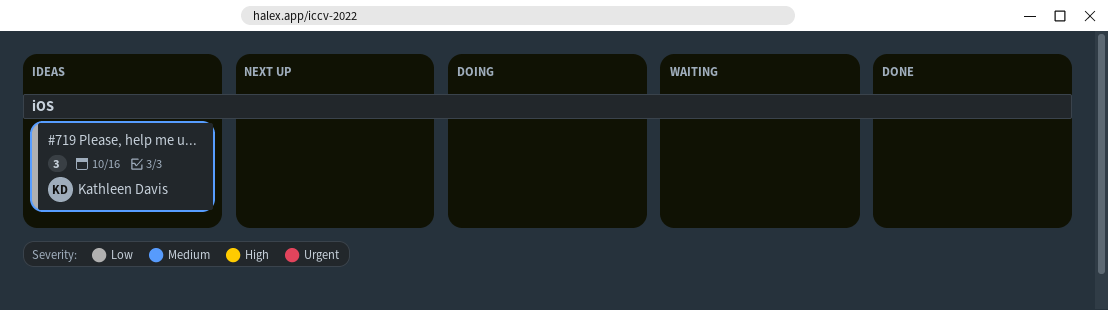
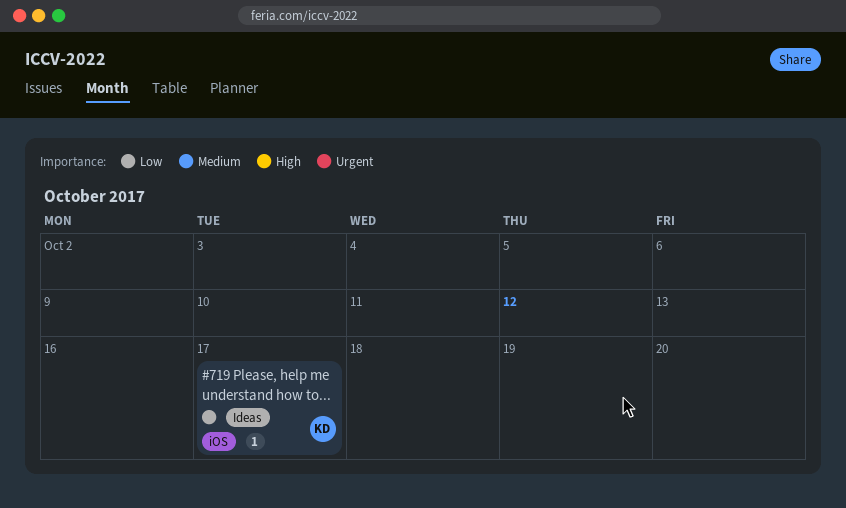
#719, estimate: 3 -> 1
#719, due: Oct 16 -> Oct 17

